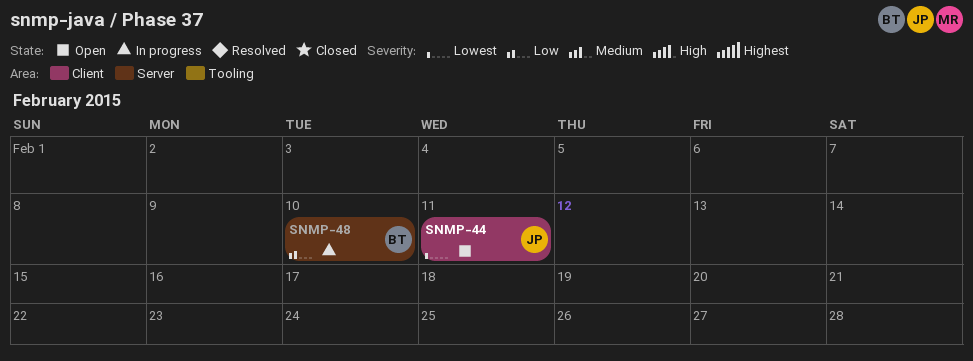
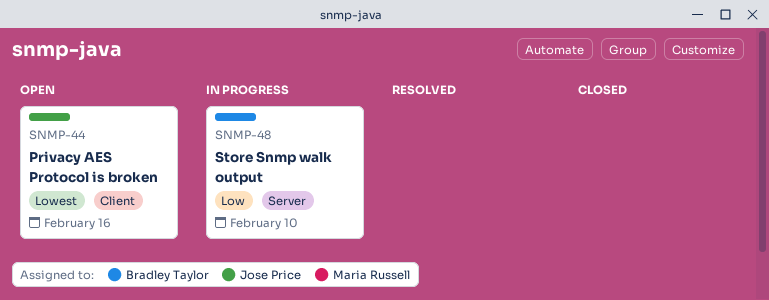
SNMP-44, due: Feb 11 -> Feb 16

